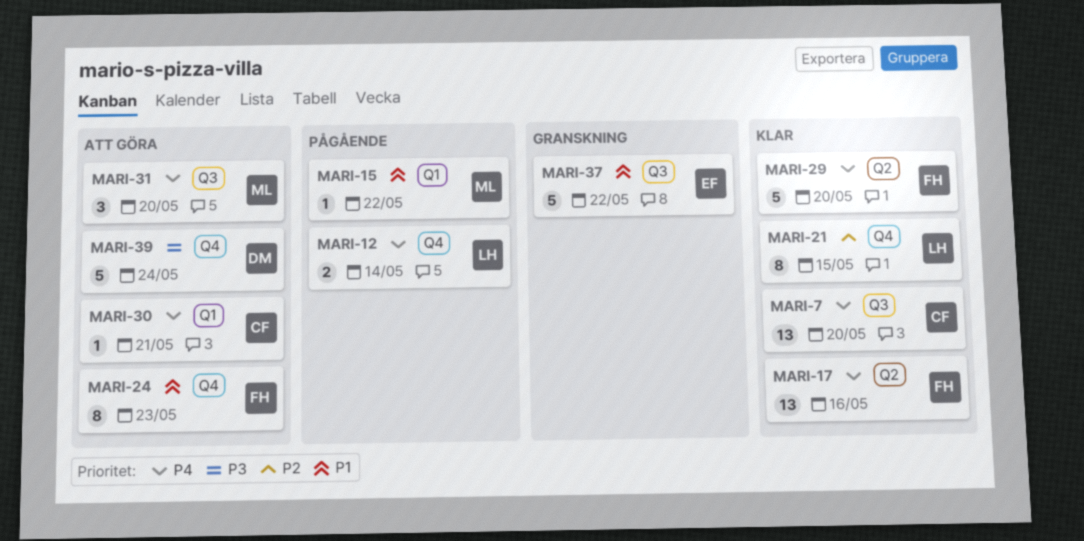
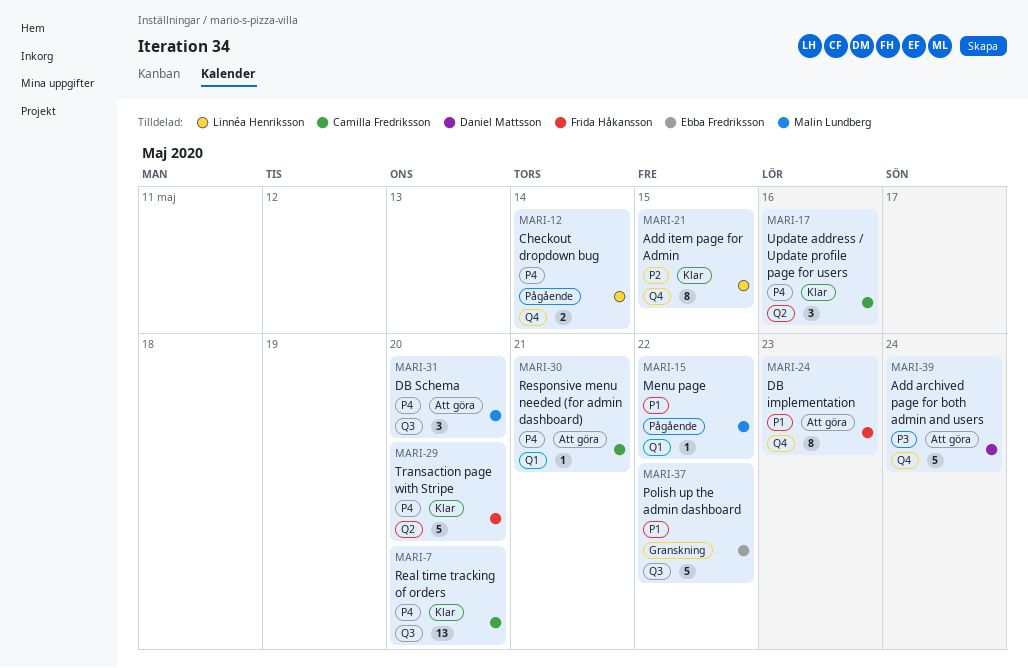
MARI-17, owner: Frida Håkansson -> Camilla Fredriksson
MARI-17, estimate: 13 -> 3

